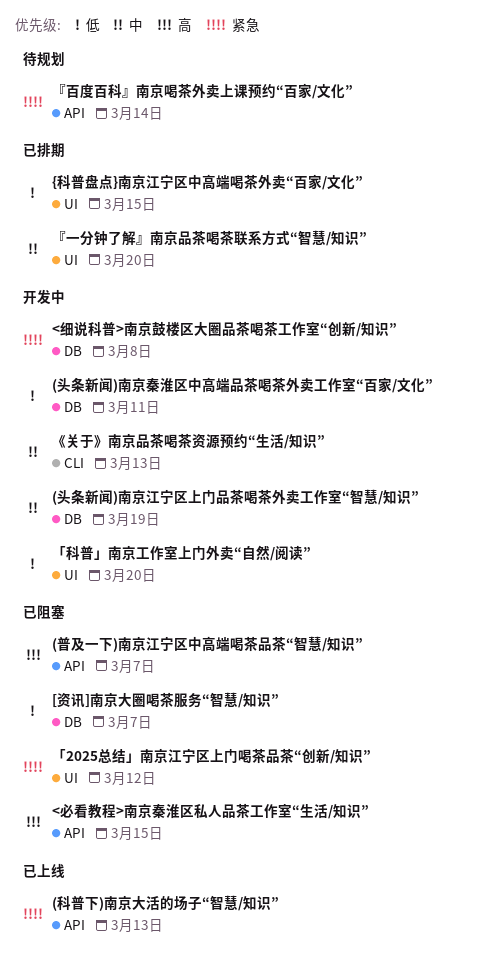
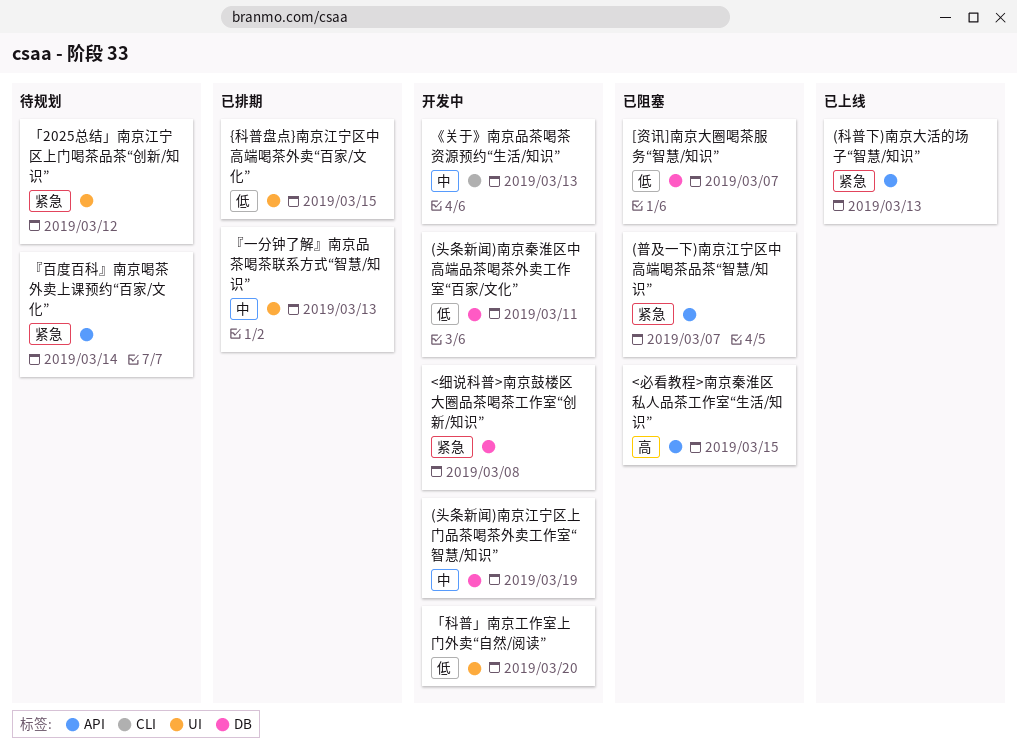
(普及一下)南京江宁区中高端喝茶品茶“智慧/知识”, priority: 高 -> 紧急
「2025总结」南京江宁区上门喝茶品茶“创新/知识”, status: 已阻塞 -> 待规划
『一分钟了解』南京品茶喝茶联系方式“智慧/知识”, due: Mar 20 -> Mar 13

